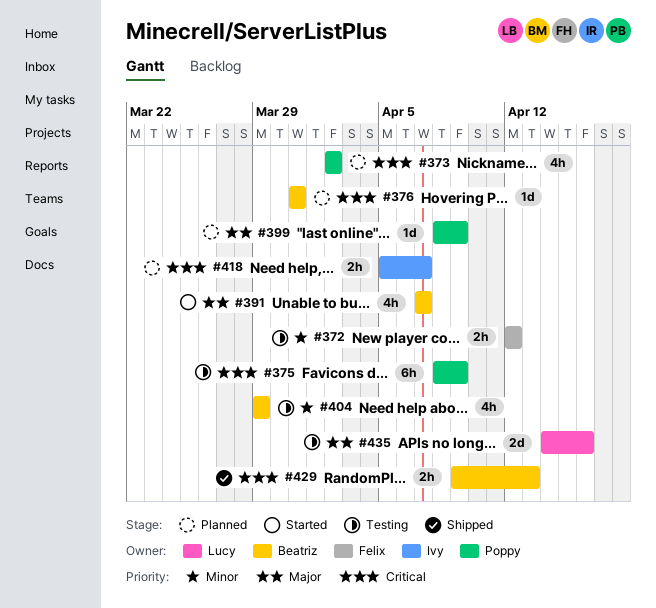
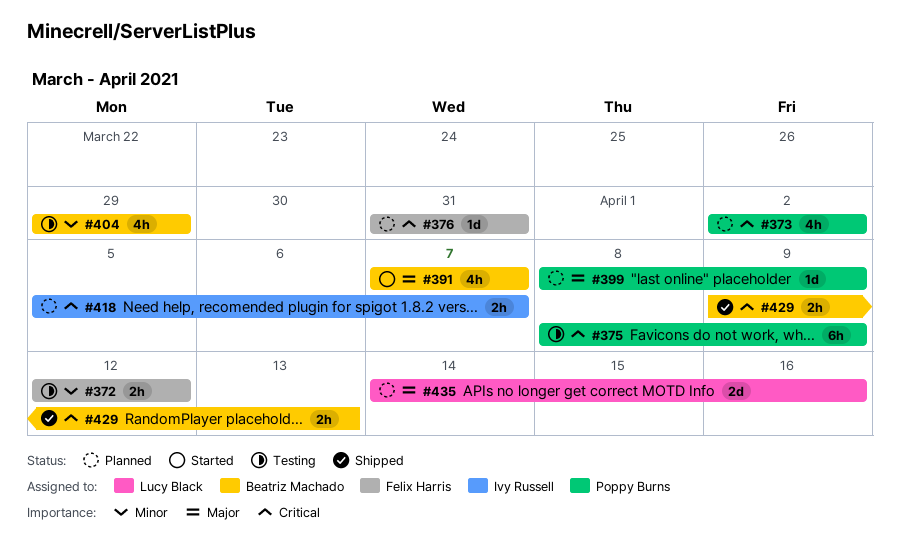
#376, owner: Beatriz Machado -> Felix Harris
#435, status: Testing -> Planned

